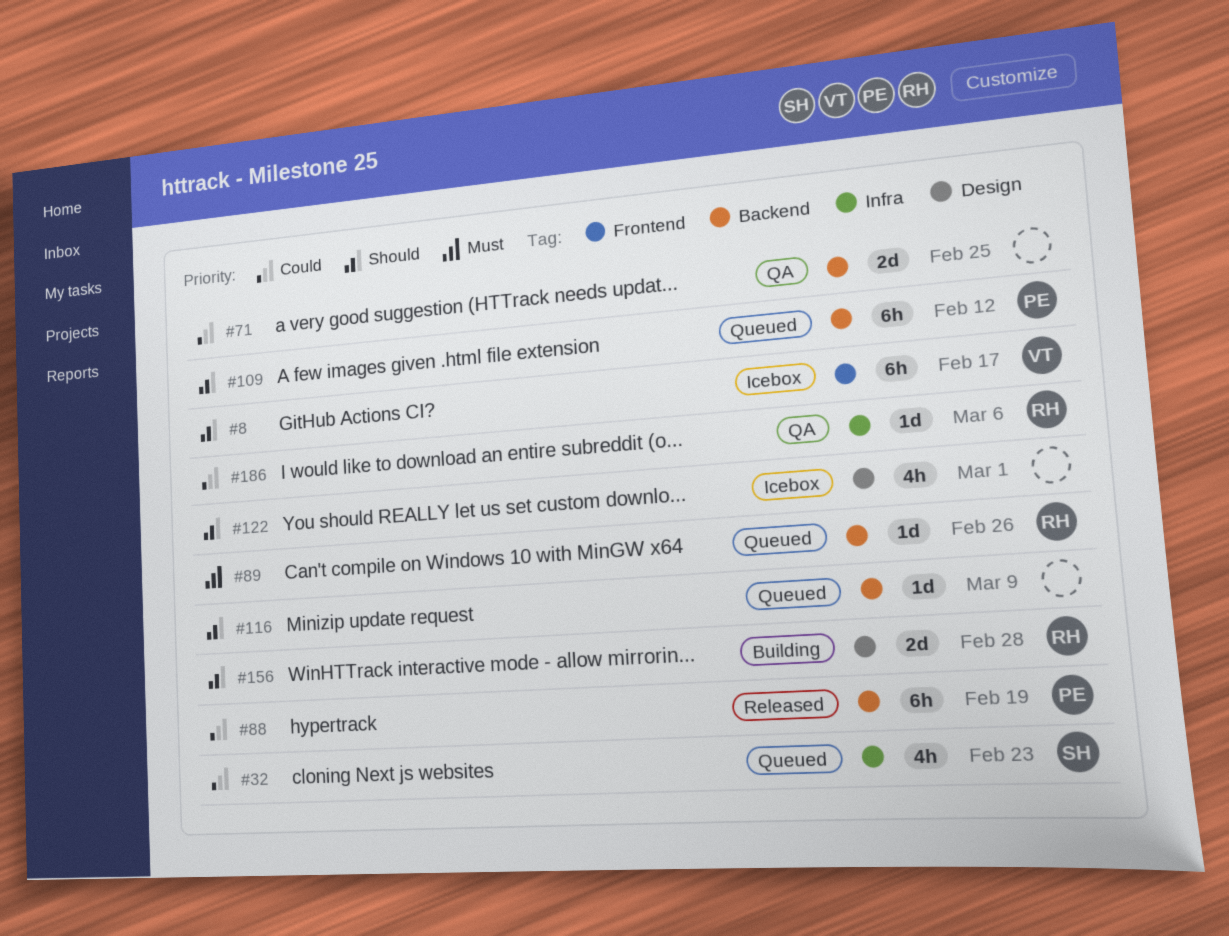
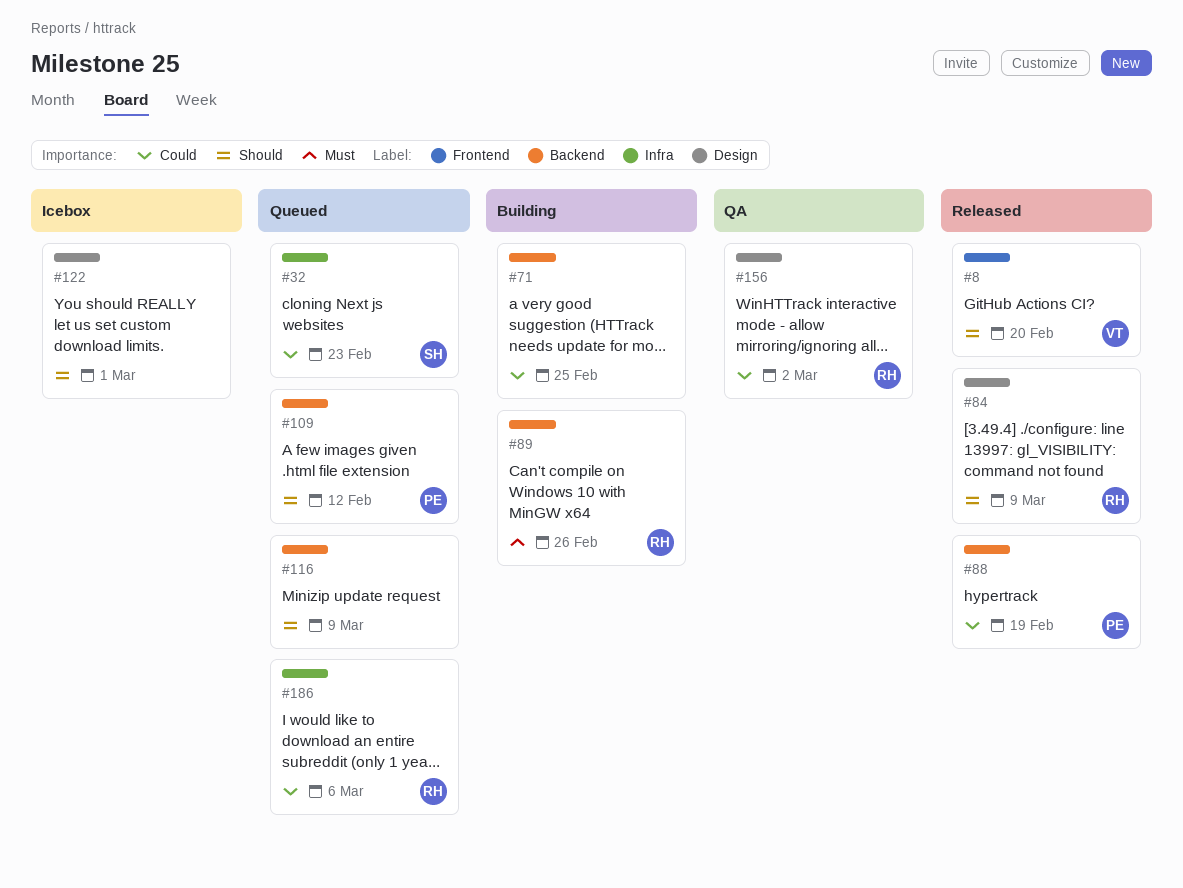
#8, status: Icebox -> Released
#8, due: Feb 17 -> Feb 20
#71, status: QA -> Building
#84: none -> present
#89, status: Queued -> Building
#156, status: Building -> QA
#156, priority: Should -> Could
#156, due: Feb 28 -> Mar 2
#186, status: QA -> Queued

